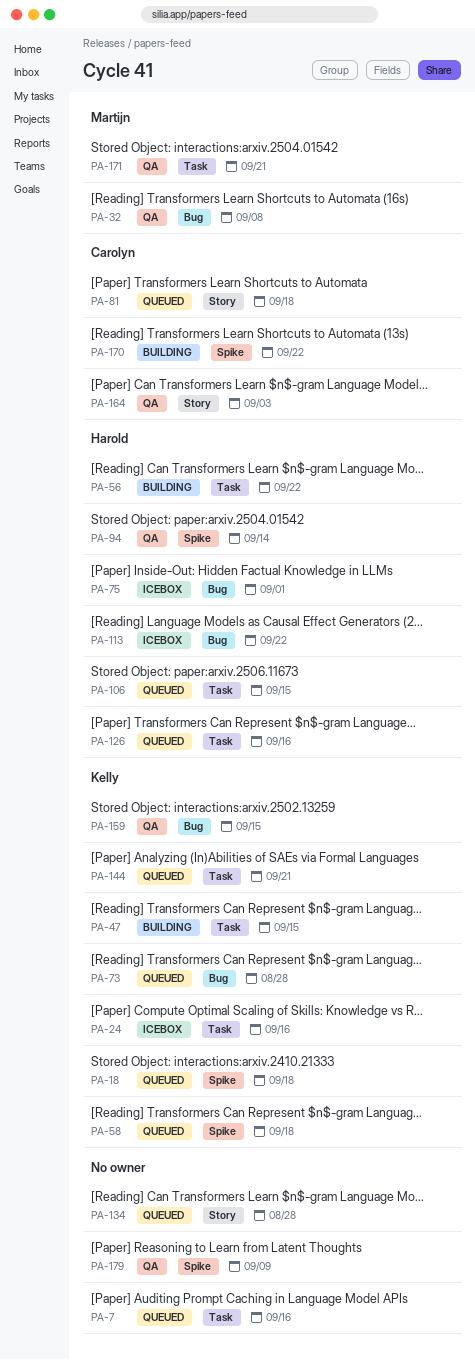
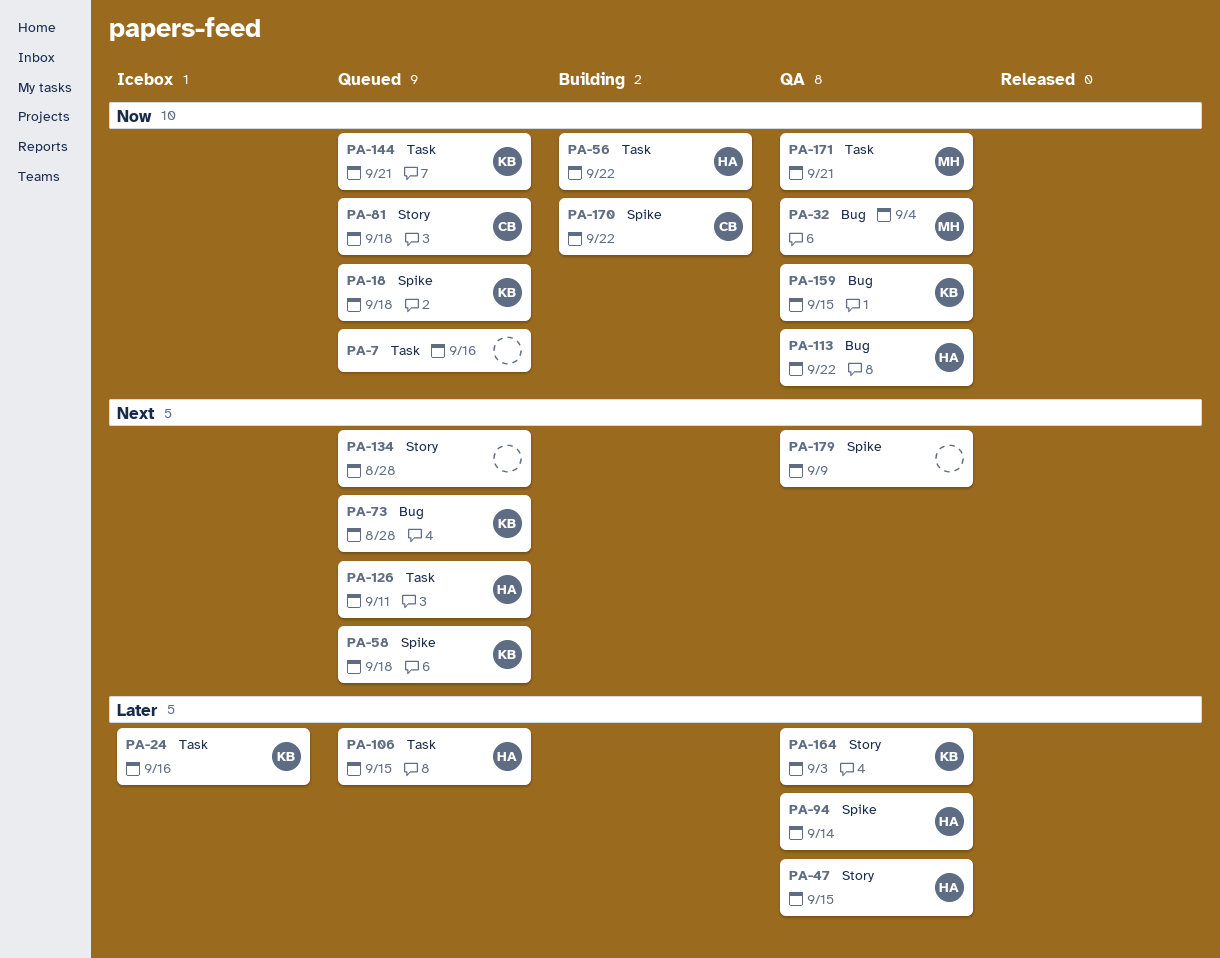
PA-32, due: Sep 8 -> Sep 4
PA-47, status: Building -> QA
PA-47, owner: Kelly -> Harold
PA-47, label: Task -> Story
PA-75: present -> none
PA-113, status: Icebox -> QA
PA-126, due: Sep 16 -> Sep 11
PA-164, owner: Carolyn -> Kelly

